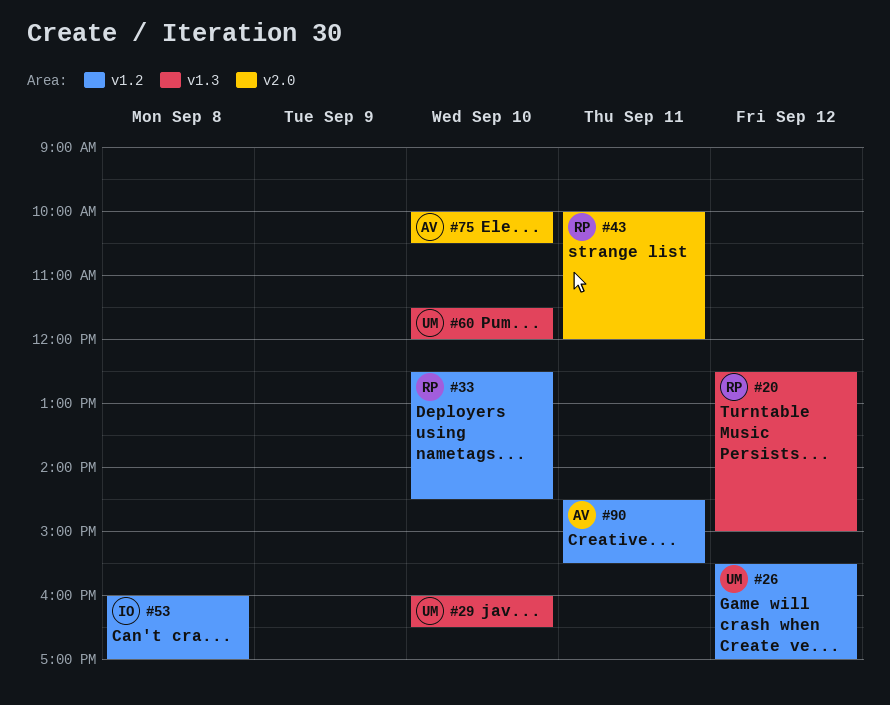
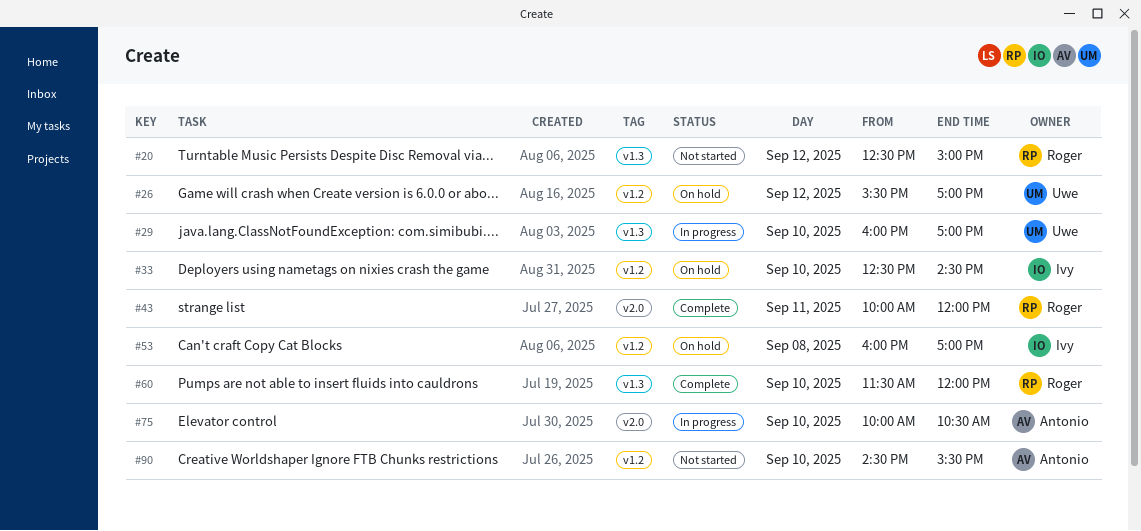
#29, ends: 16:30 -> 17:00
#33, owner: Roger -> Ivy
#60, owner: Uwe -> Roger
#90, day: Sep 11 -> Sep 10

